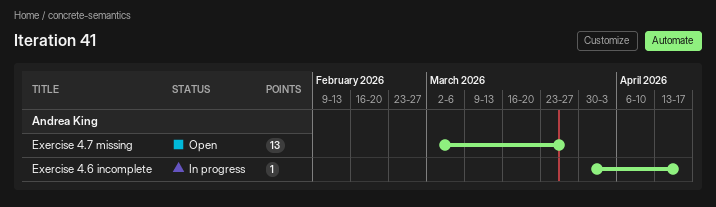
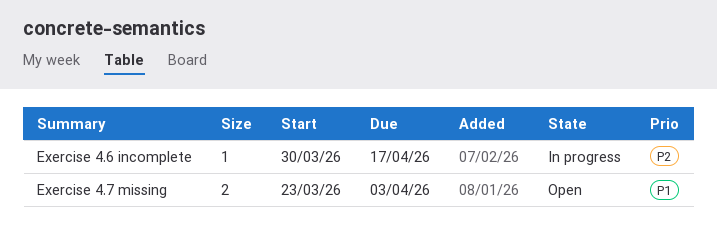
Exercise 4.7 missing, estimate: 13 -> 2
Exercise 4.7 missing, start: Mar 2 -> Mar 23
Exercise 4.7 missing, due: Mar 27 -> Apr 3

